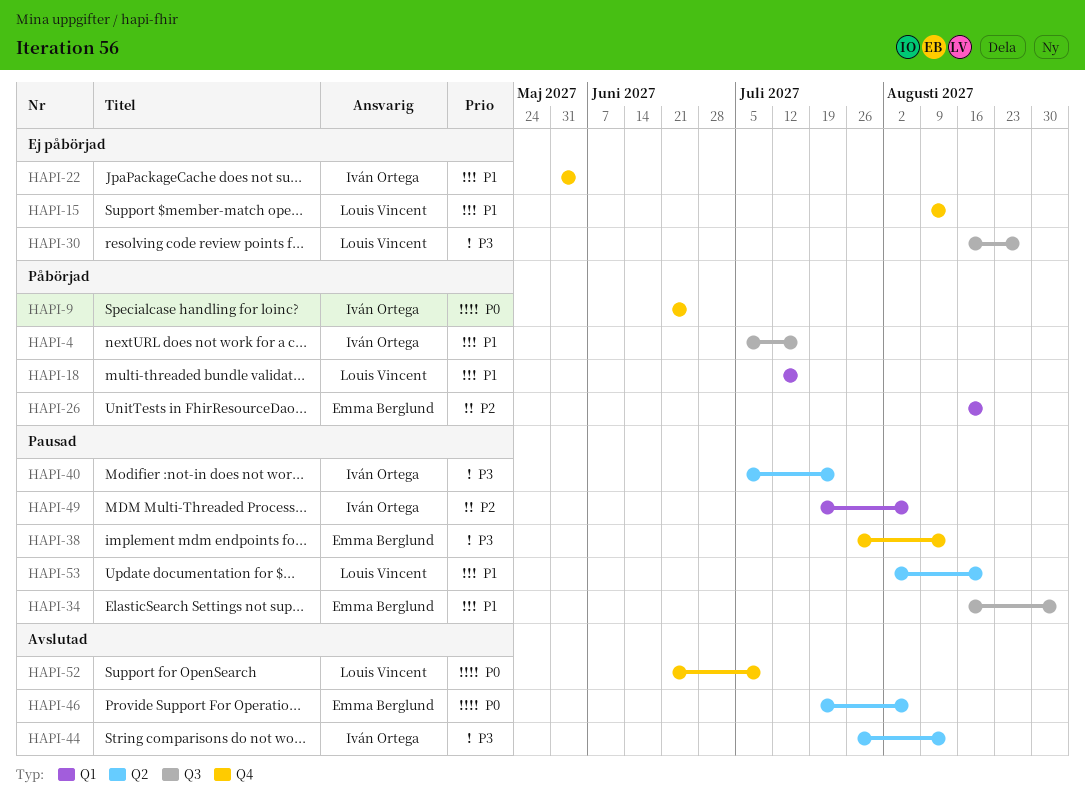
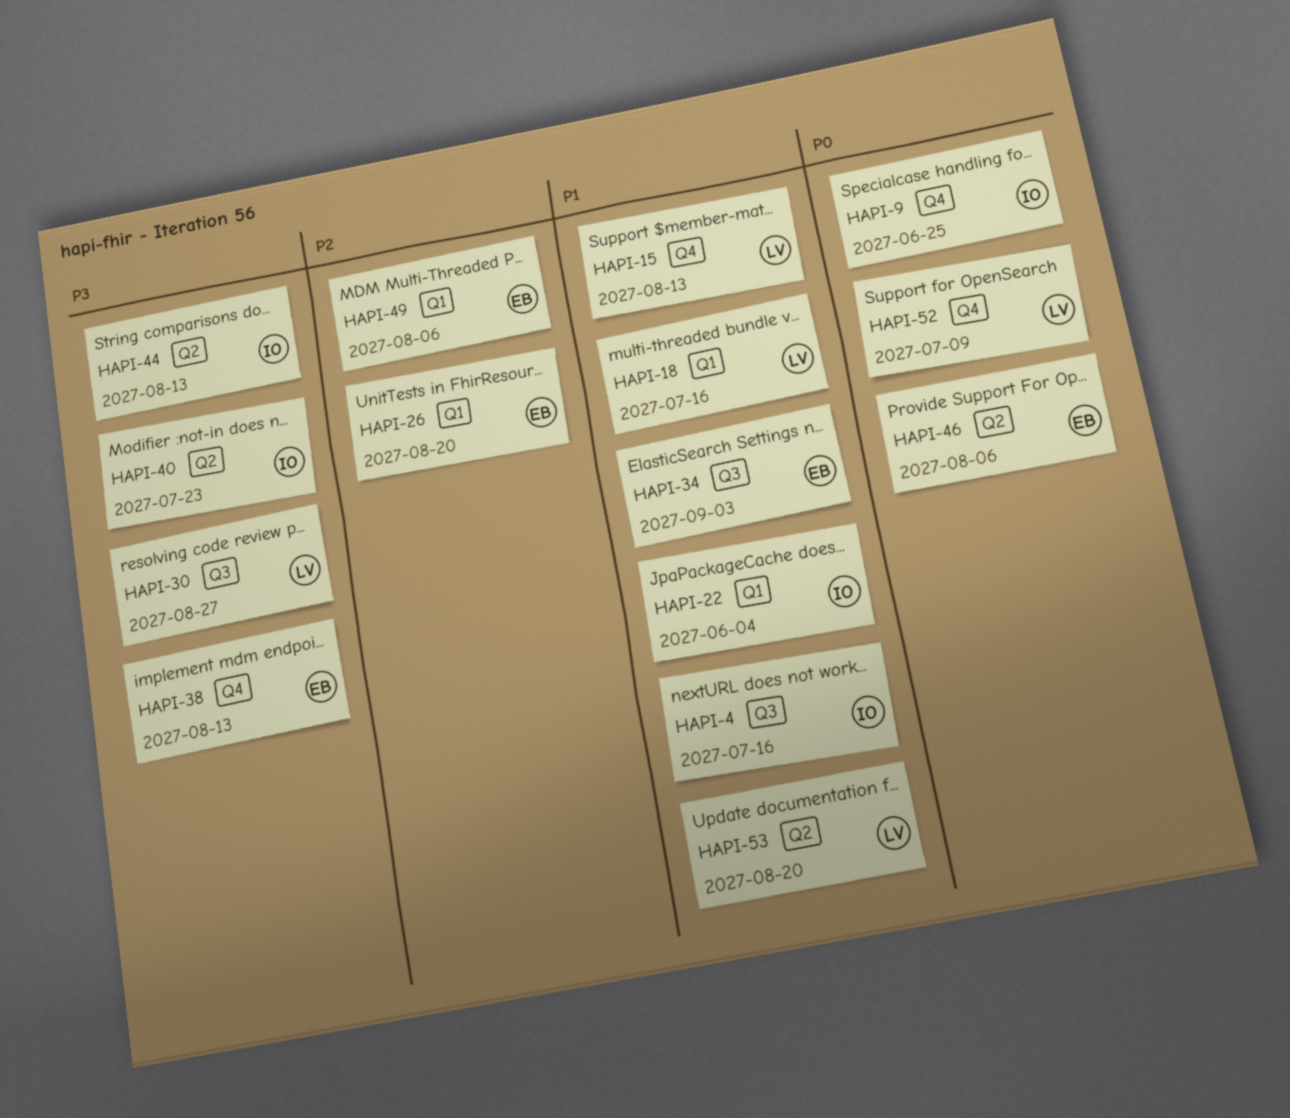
HAPI-22, label: Q4 -> Q1
HAPI-49, owner: Iván Ortega -> Emma Berglund

